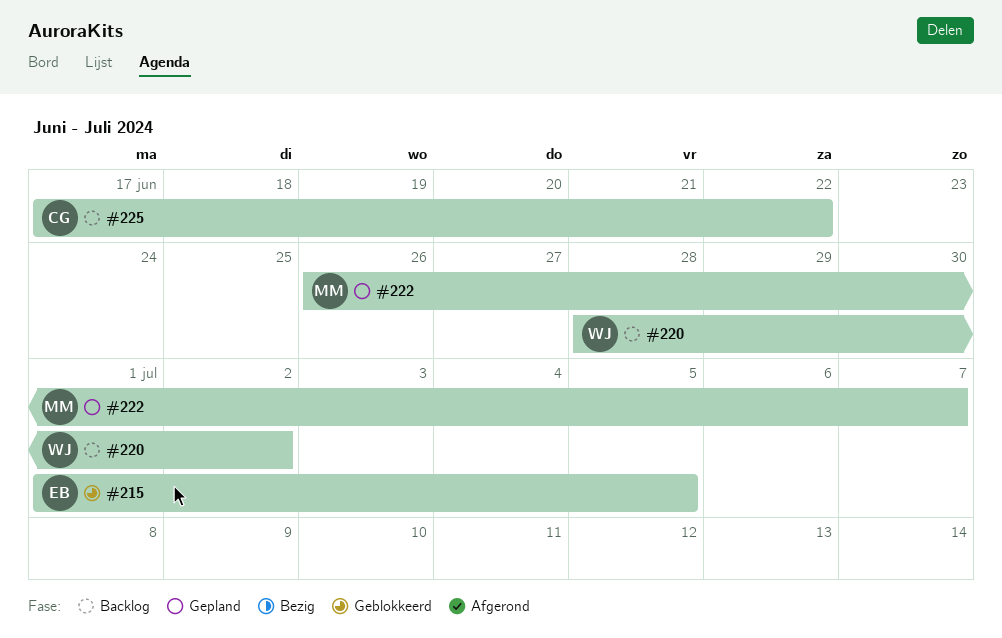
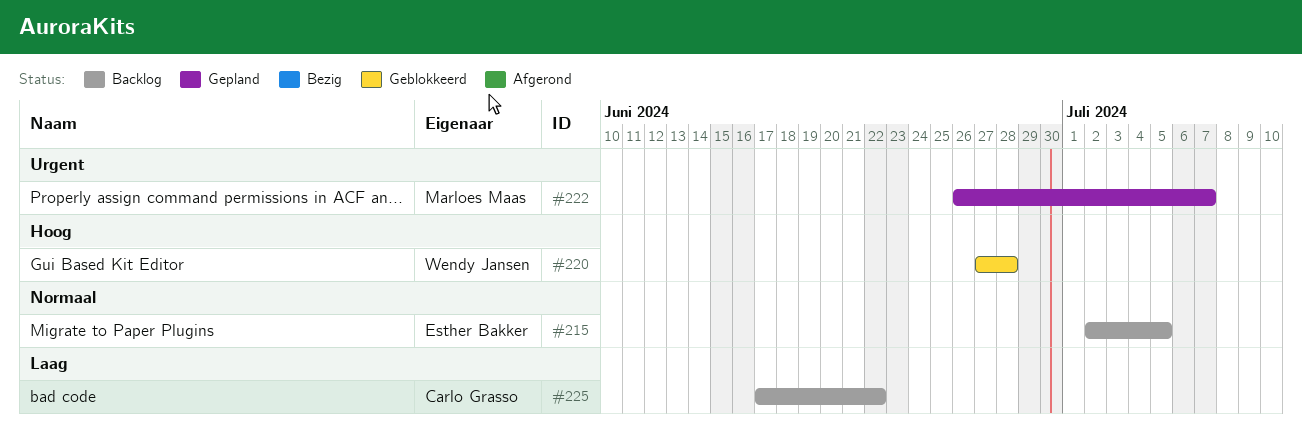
#215, status: Geblokkeerd -> Backlog
#215, start: Jul 1 -> Jul 2
#220, status: Backlog -> Geblokkeerd
#220, start: Jun 28 -> Jun 27
#220, due: Jul 2 -> Jun 28

